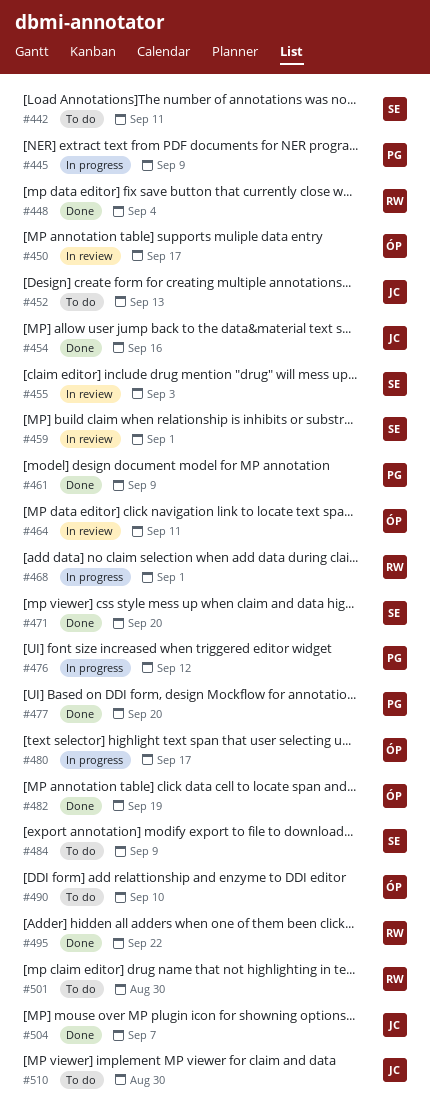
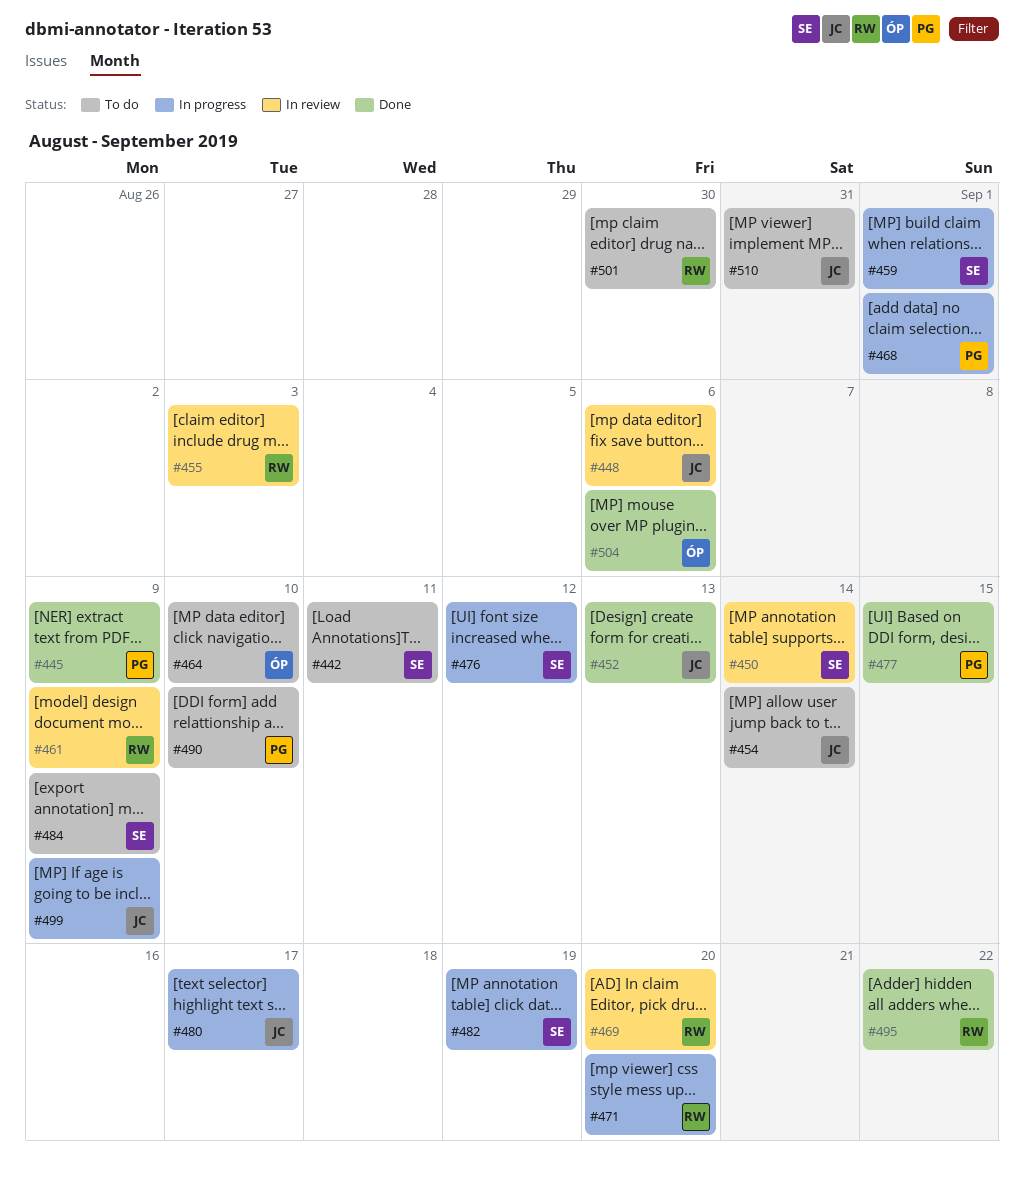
#445, status: In progress -> Done
#448, status: Done -> In review
#448, owner: RW -> JC
#448, due: Sep 4 -> Sep 6
#450, owner: ÓP -> SE
#450, due: Sep 17 -> Sep 14
#452, status: To do -> Done
#454, status: Done -> To do
#454, due: Sep 16 -> Sep 14
#455, owner: SE -> RW
#459, status: In review -> In progress
#461, status: Done -> In review
#461, owner: PG -> RW
#464, status: In review -> To do
#464, due: Sep 11 -> Sep 10
#468, owner: RW -> PG
#469: none -> present
#471, status: Done -> In progress
#471, owner: SE -> RW
#476, owner: PG -> SE
#477, due: Sep 20 -> Sep 15
#480, owner: ÓP -> JC
#482, status: Done -> In progress
#482, owner: ÓP -> SE
#490, owner: ÓP -> PG
#499: none -> present
#504, owner: JC -> ÓP
#504, due: Sep 7 -> Sep 6
#510, due: Aug 30 -> Aug 31

